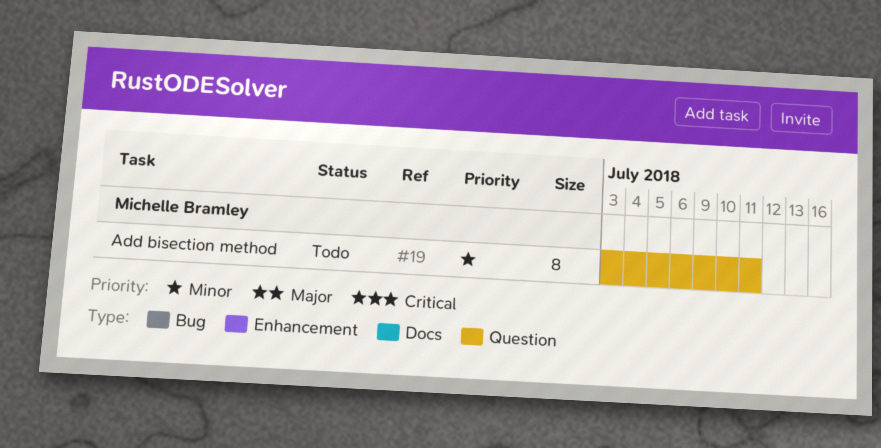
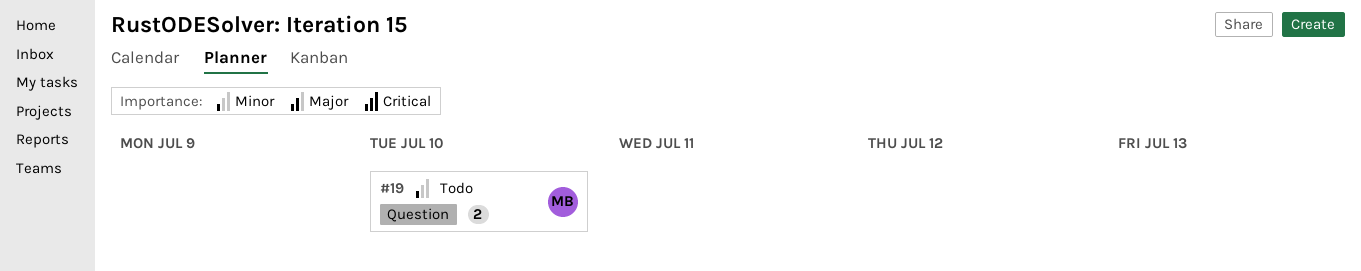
#19, estimate: 8 -> 2
#19, due: Jul 11 -> Jul 10

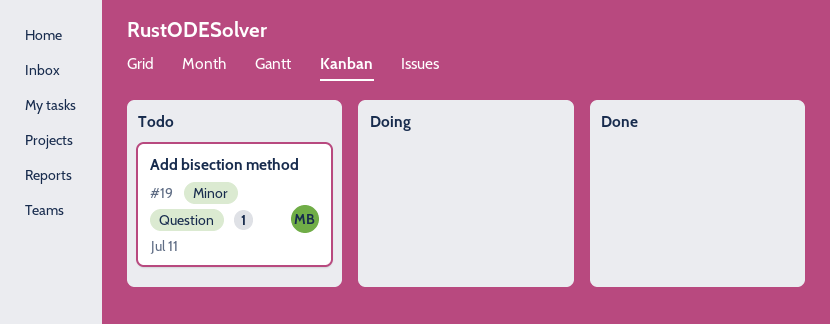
#19, estimate: 2 -> 1
#19, due: Jul 10 -> Jul 11

